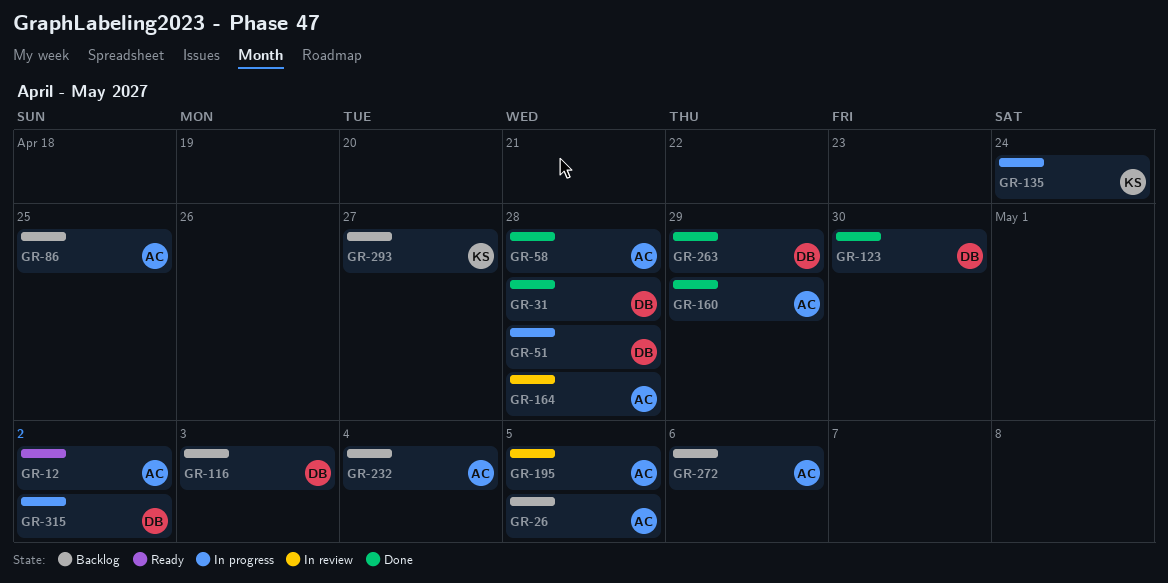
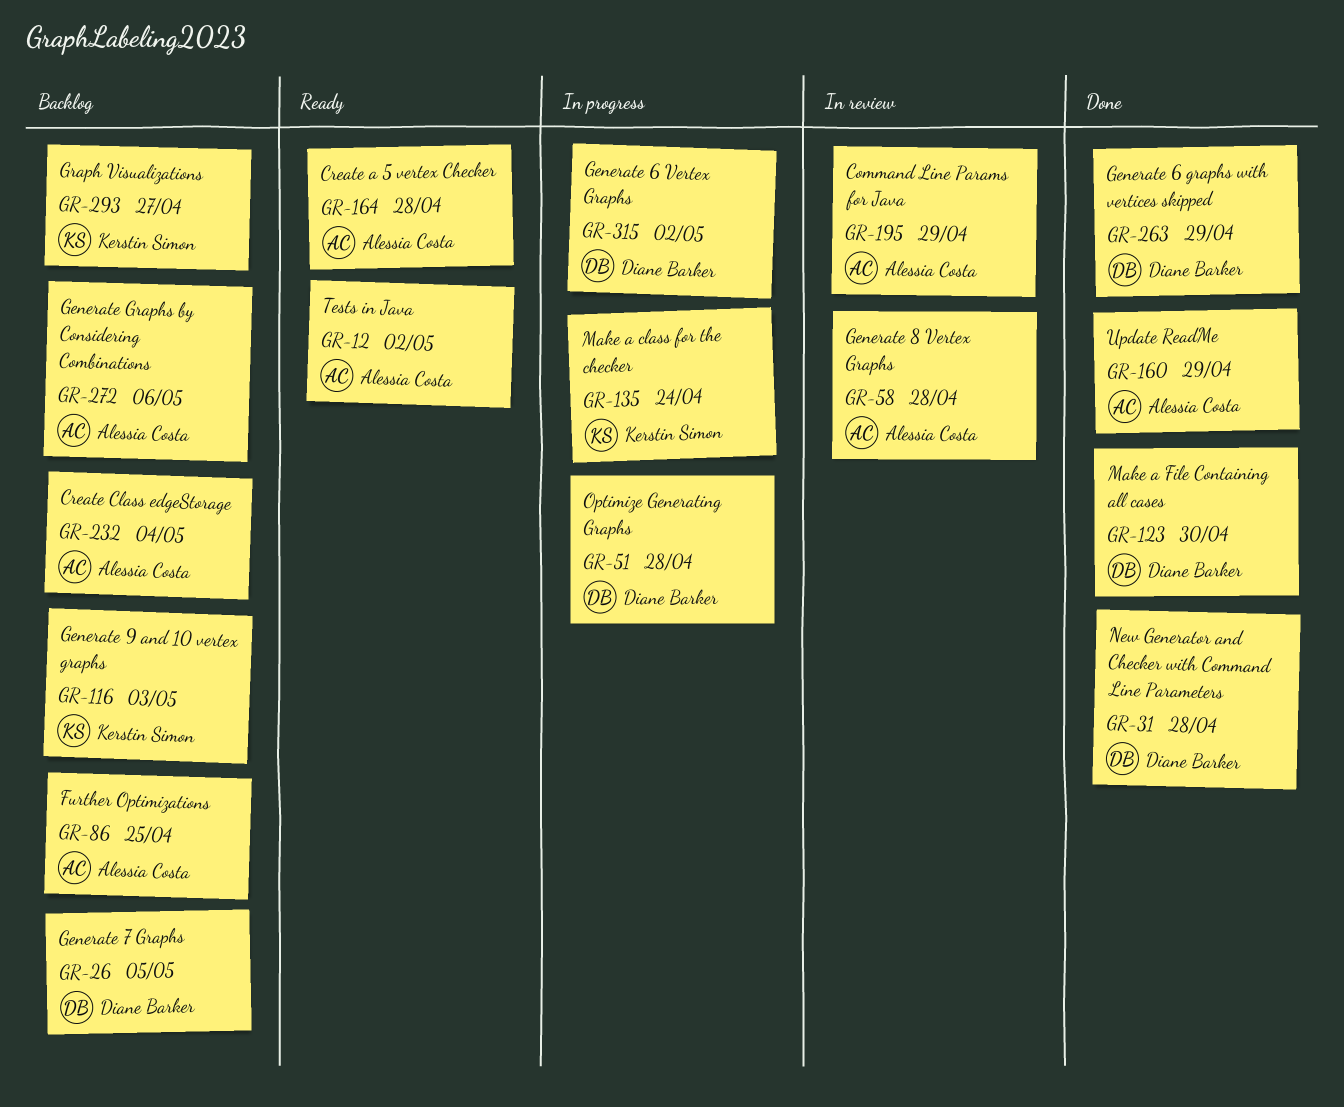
GR-26, owner: Alessia Costa -> Diane Barker
GR-58, status: Done -> In review
GR-116, owner: Diane Barker -> Kerstin Simon
GR-164, status: In review -> Ready
GR-195, due: May 5 -> Apr 29

